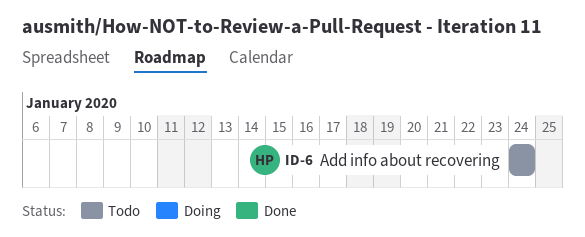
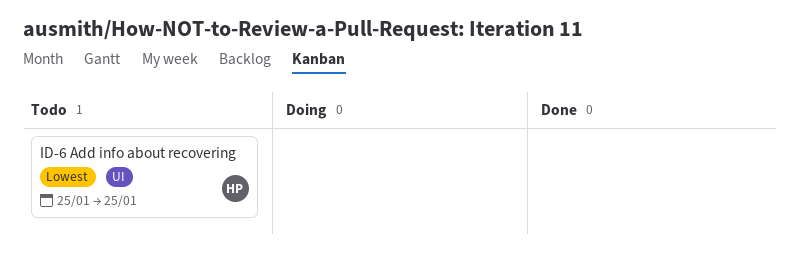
ID-6, start: Jan 24 -> Jan 25
ID-6, due: Jan 24 -> Jan 25

